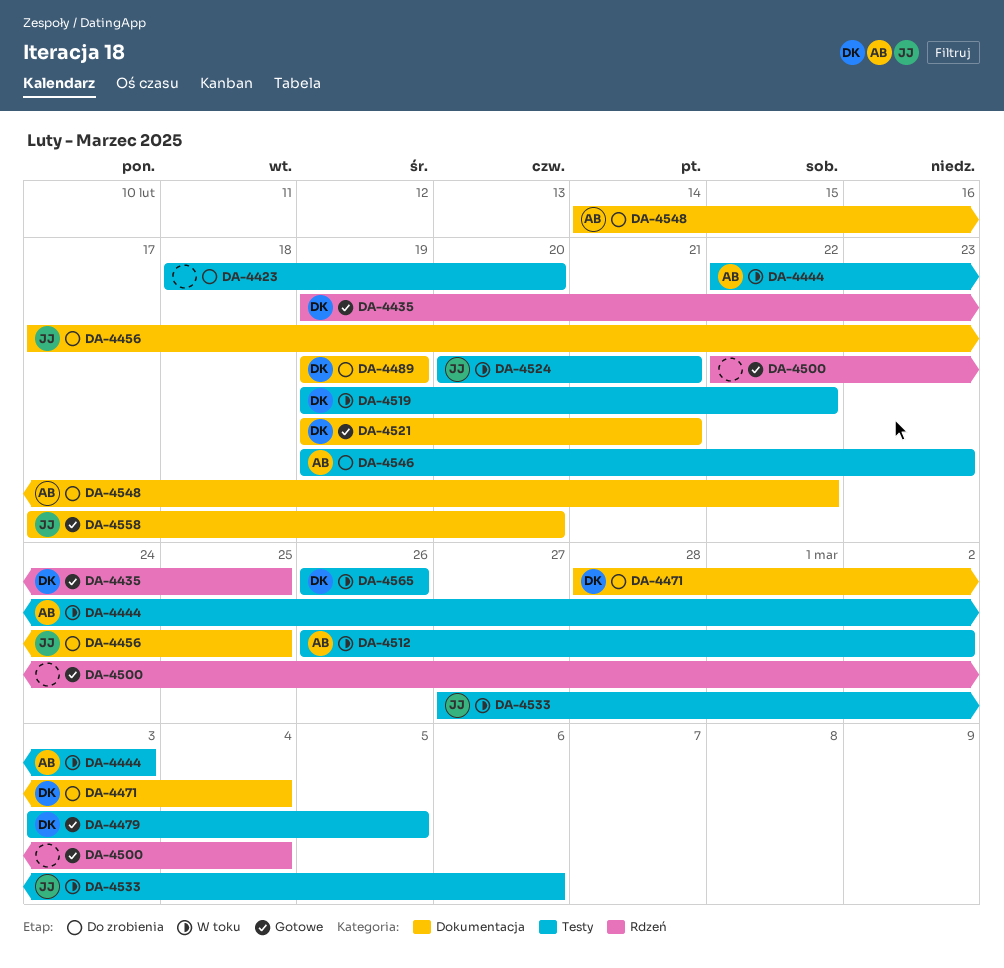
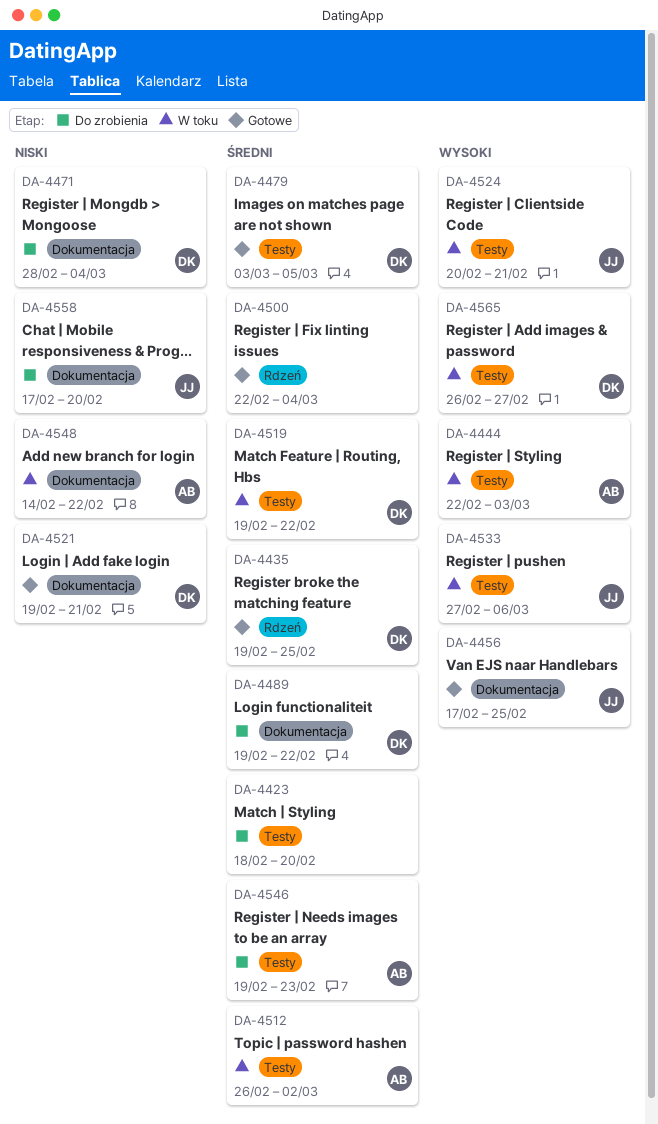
DA-4456, status: Do zrobienia -> Gotowe
DA-4489, due: Feb 19 -> Feb 22
DA-4548, status: Do zrobienia -> W toku
DA-4558, status: Gotowe -> Do zrobienia
DA-4565, due: Feb 26 -> Feb 27

